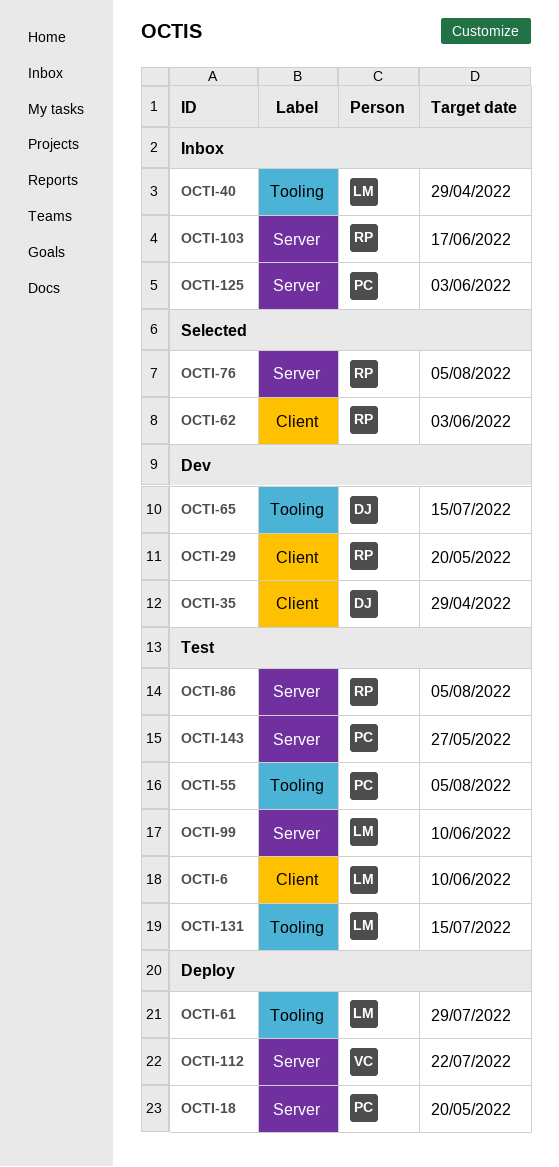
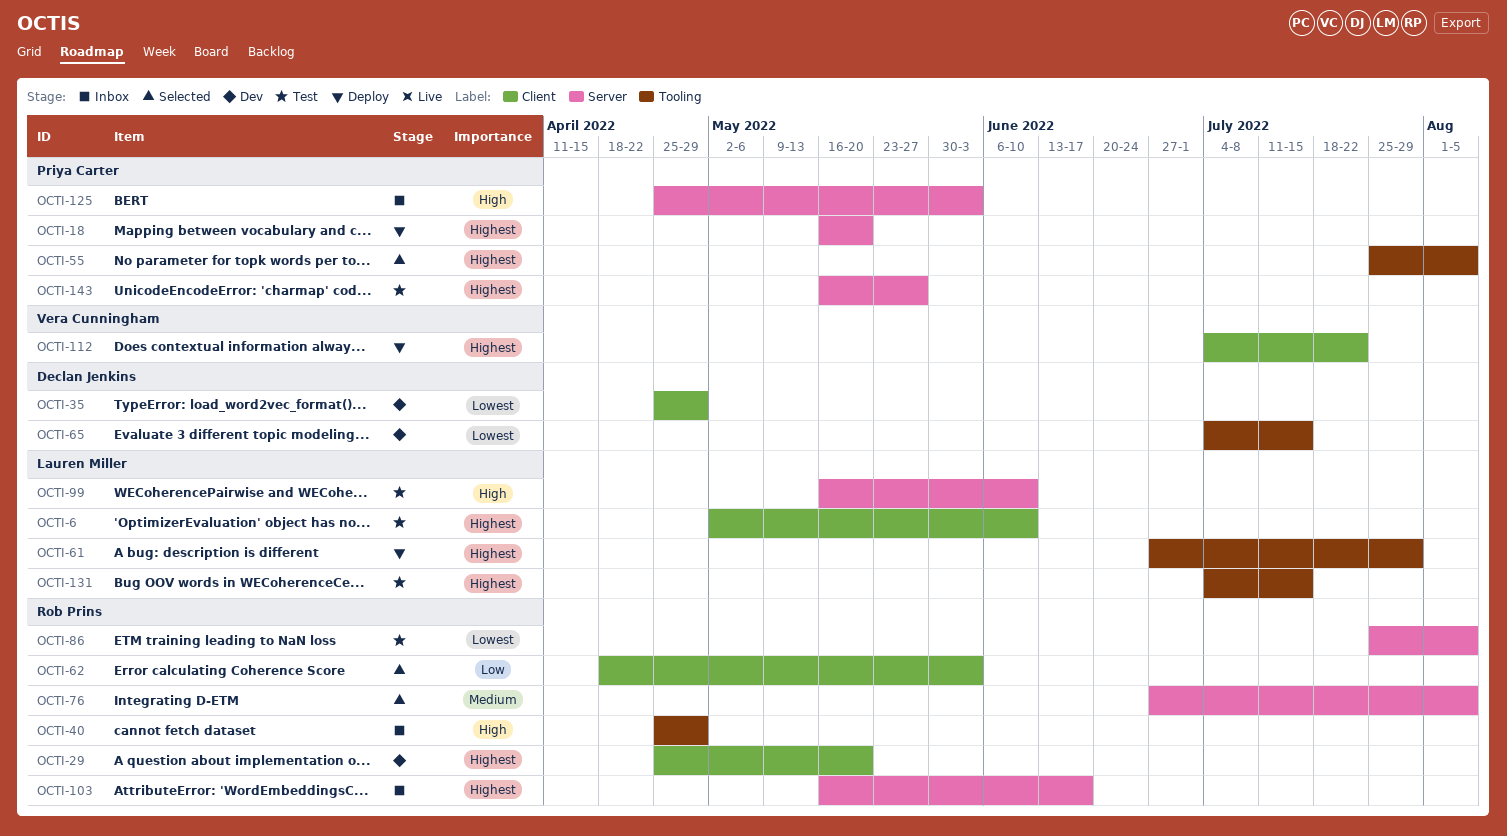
OCTI-40, owner: Lauren Miller -> Rob Prins
OCTI-55, status: Test -> Selected
OCTI-112, label: Server -> Client

